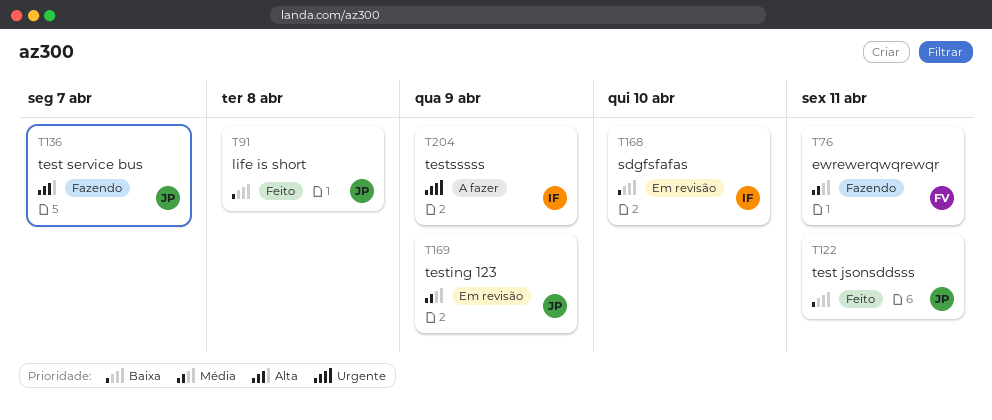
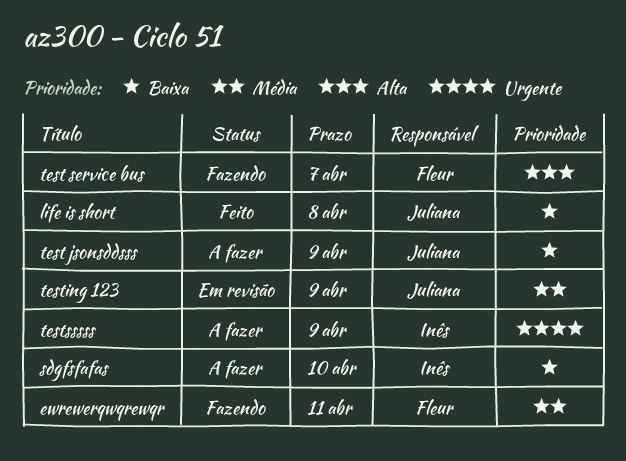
sdgfsfafas, status: Em revisão -> A fazer
test jsonsddsss, status: Feito -> A fazer
test jsonsddsss, due: Apr 11 -> Apr 9
test service bus, owner: Juliana -> Fleur

